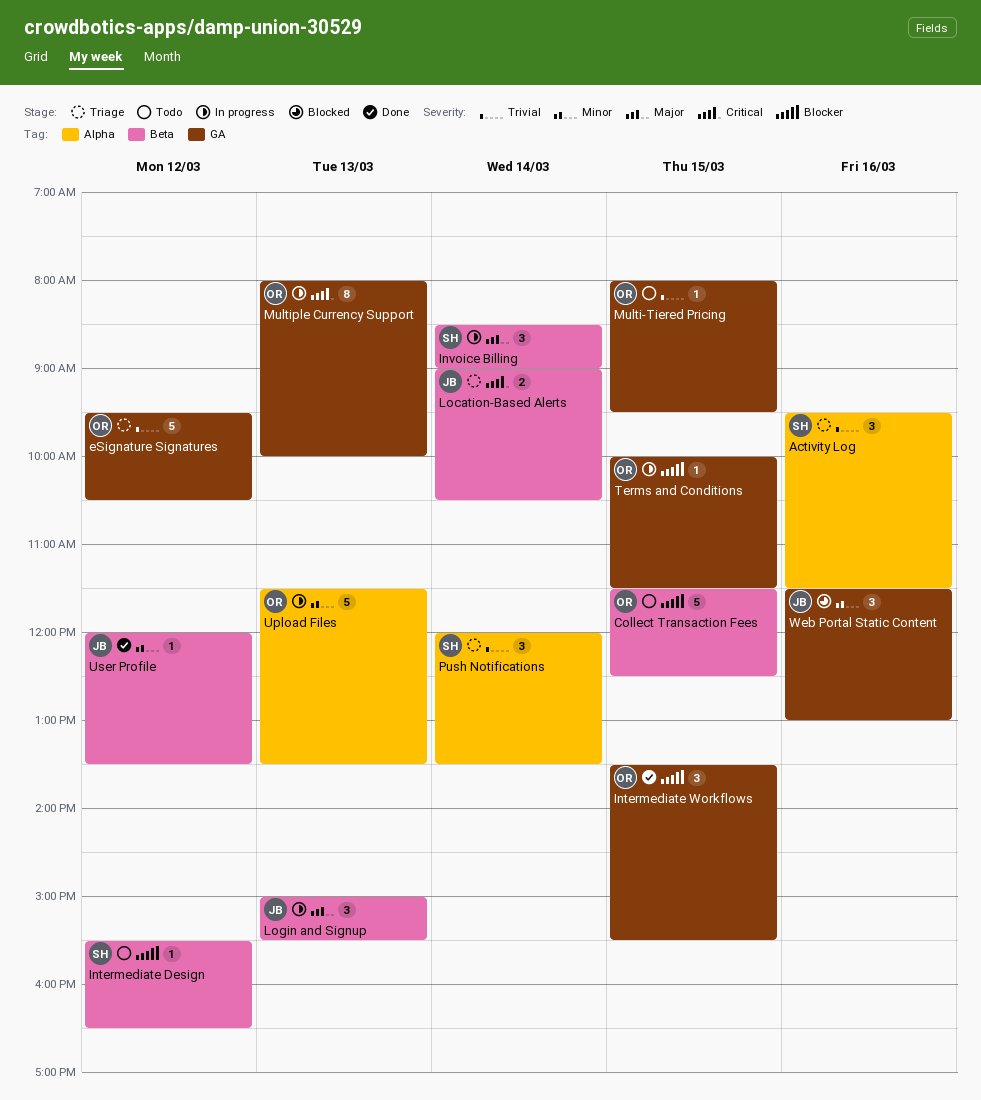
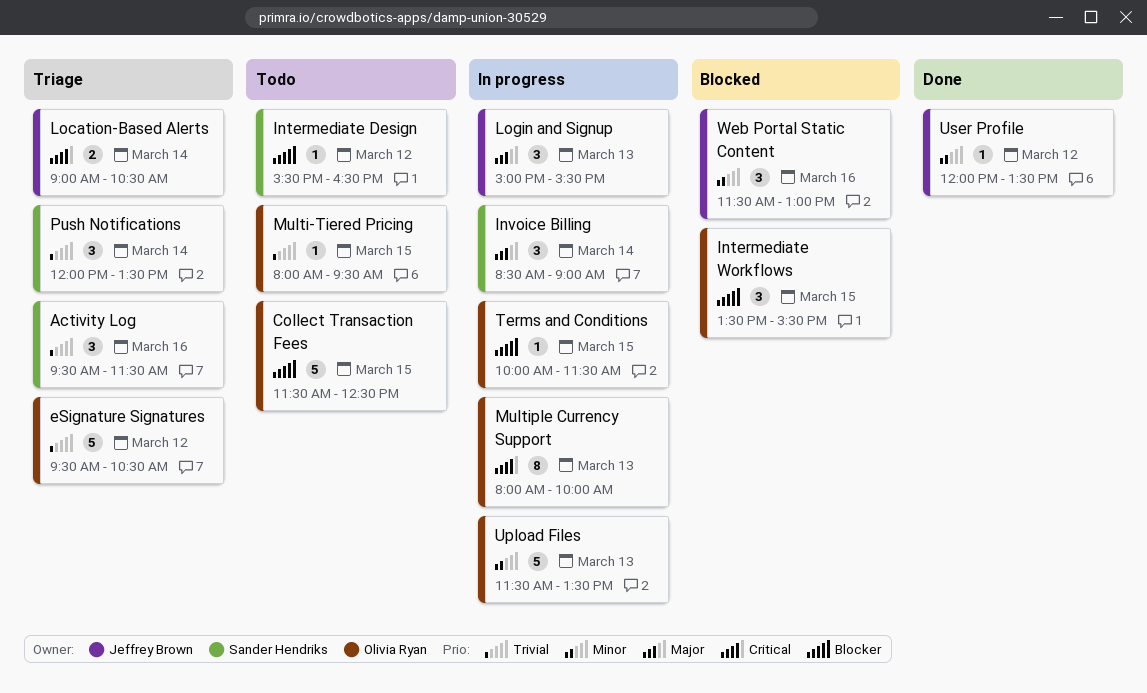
Intermediate Workflows, status: Done -> Blocked

